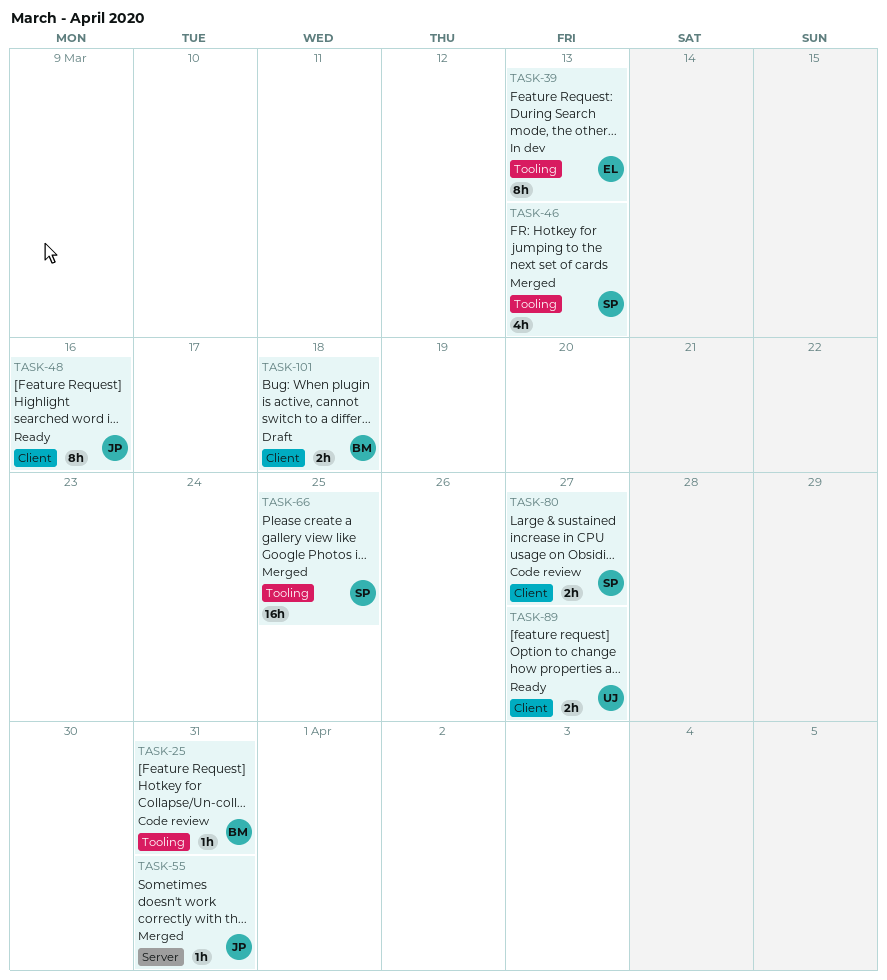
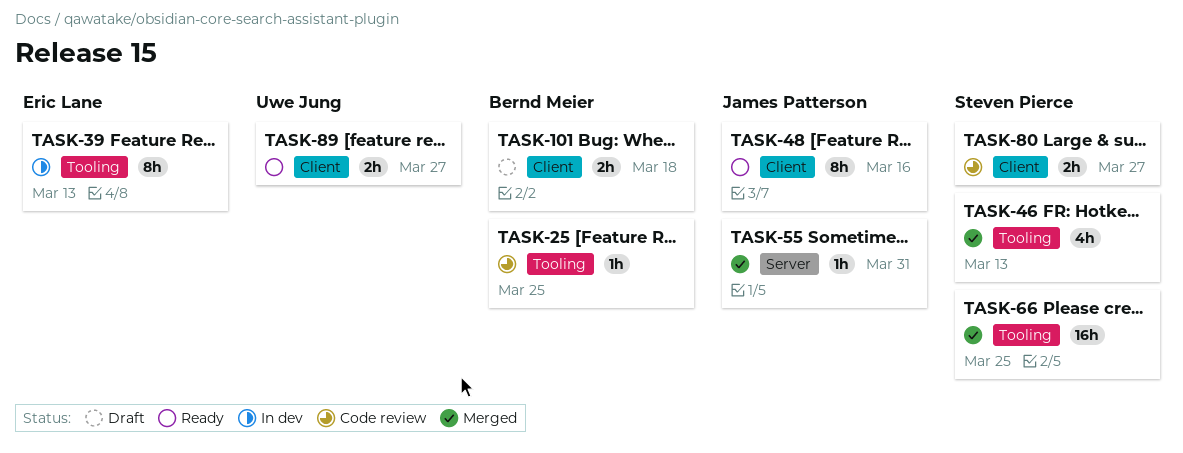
TASK-25, due: Mar 31 -> Mar 25

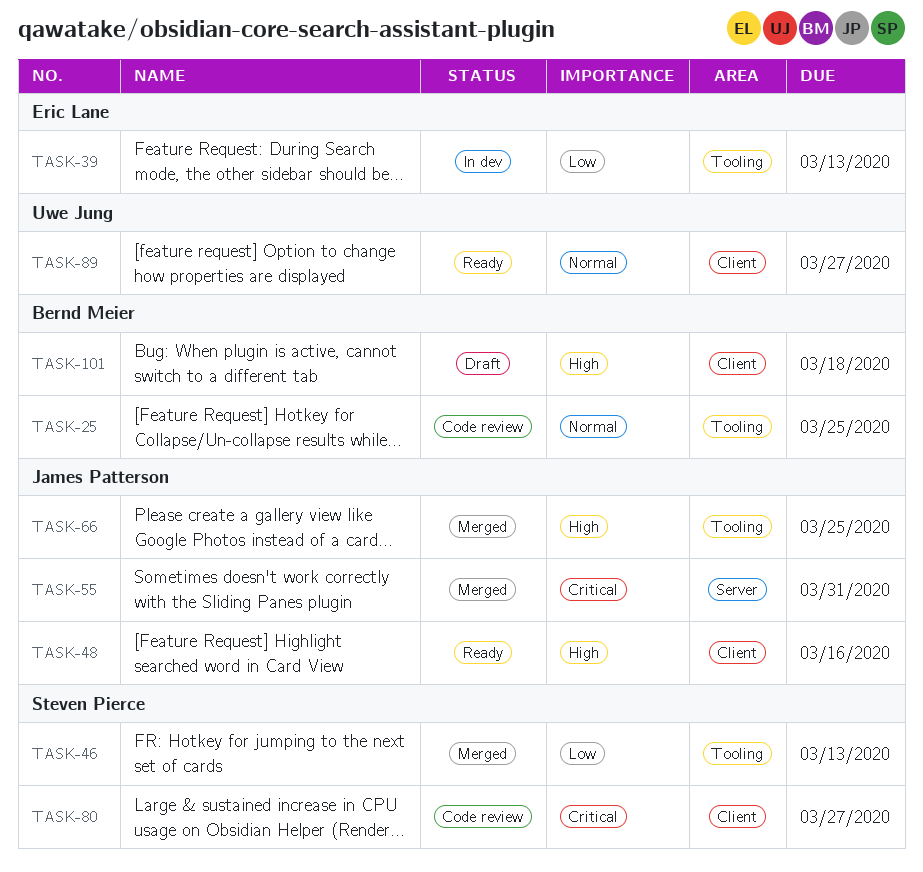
TASK-66, owner: Steven Pierce -> James Patterson

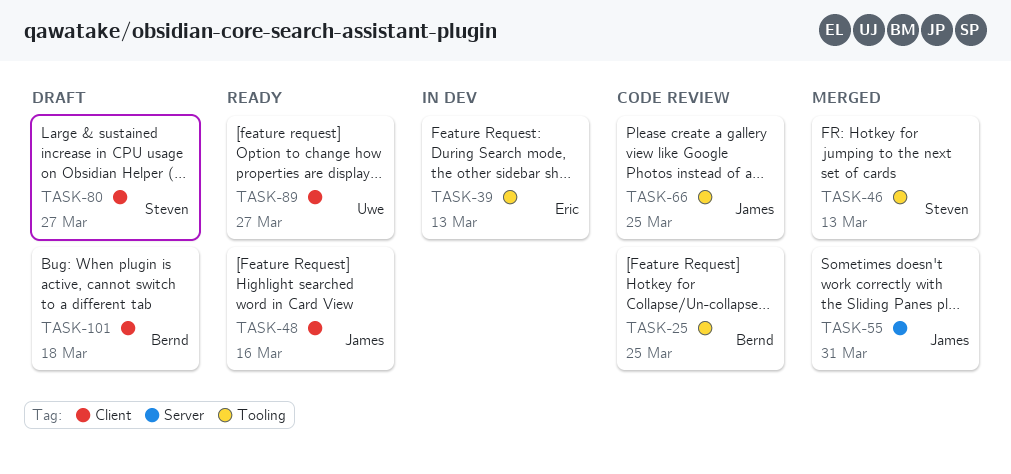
TASK-66, status: Merged -> Code review
TASK-80, status: Code review -> Draft

